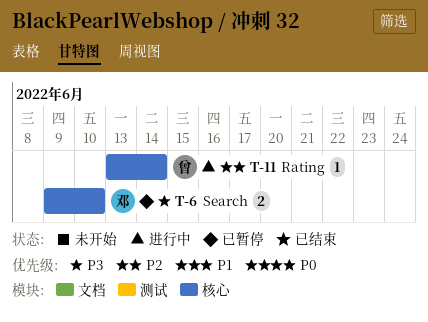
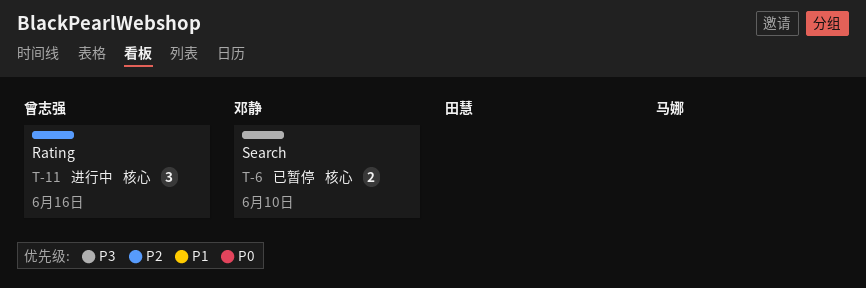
T-11, estimate: 1 -> 3
T-11, due: Jun 14 -> Jun 16

